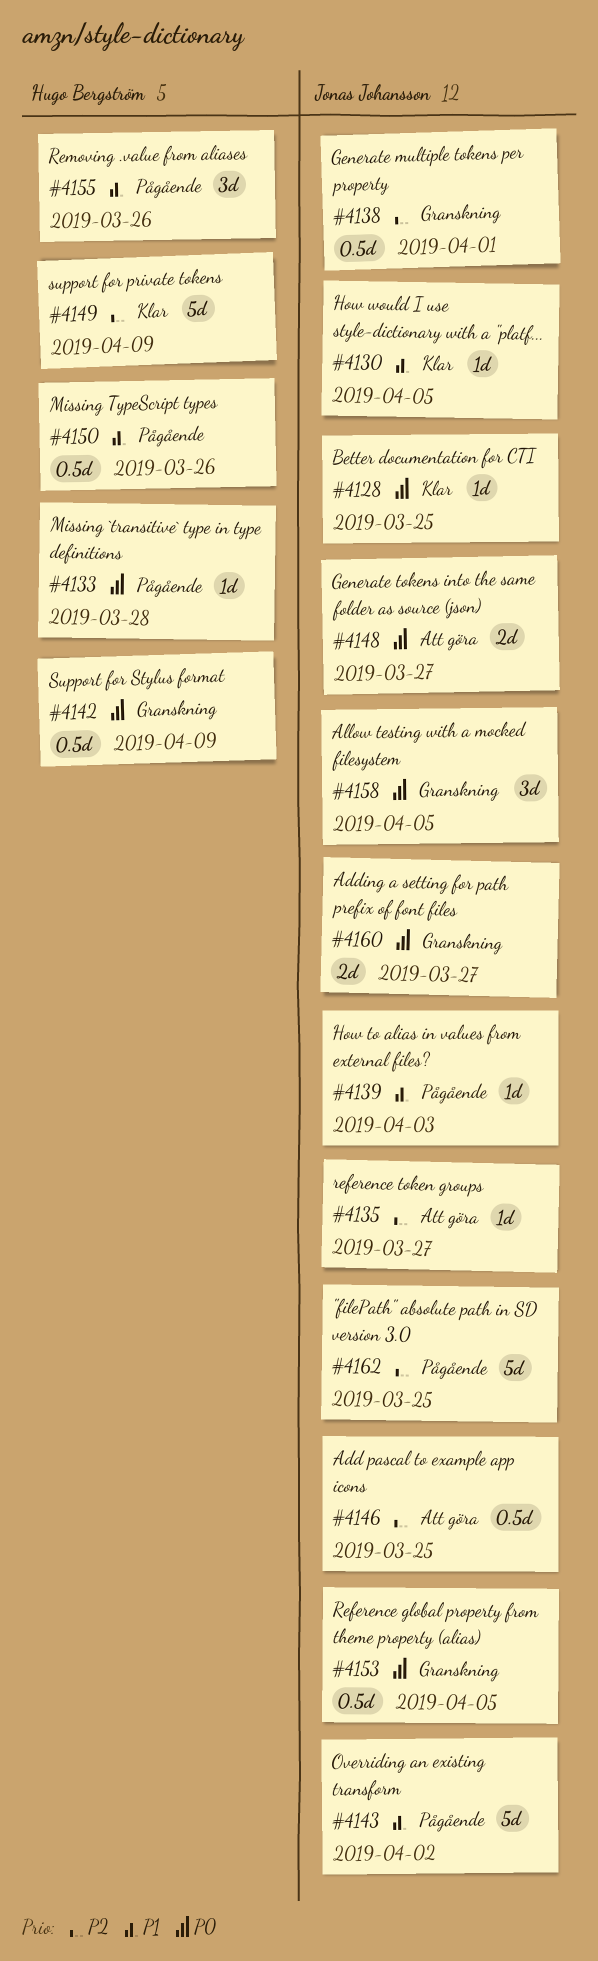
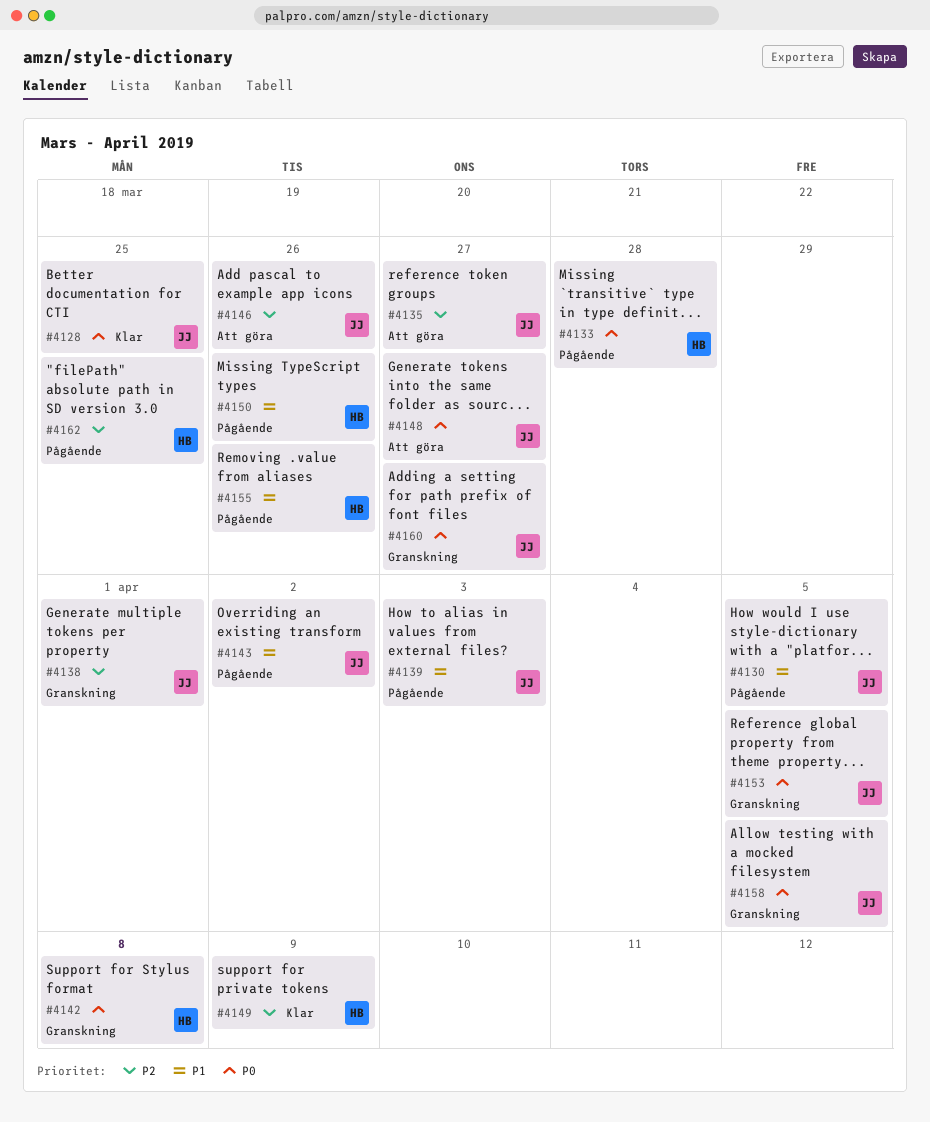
#4130, status: Klar -> Pågående
#4142, due: Apr 9 -> Apr 8
#4146, due: Mar 25 -> Mar 26
#4162, owner: Jonas Johansson -> Hugo Bergström

